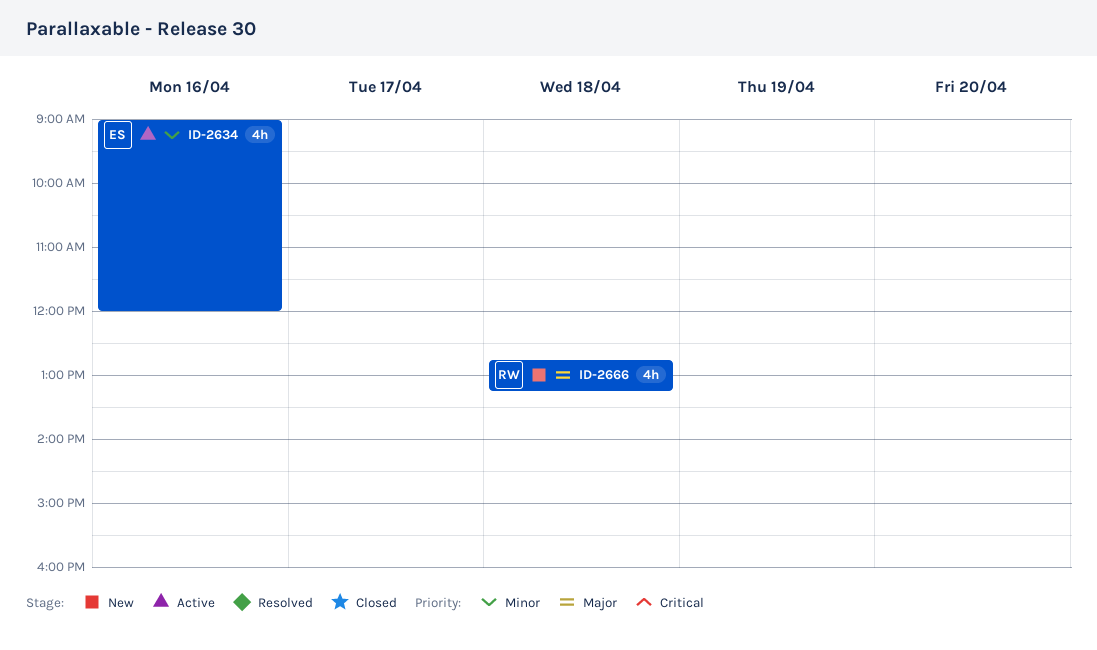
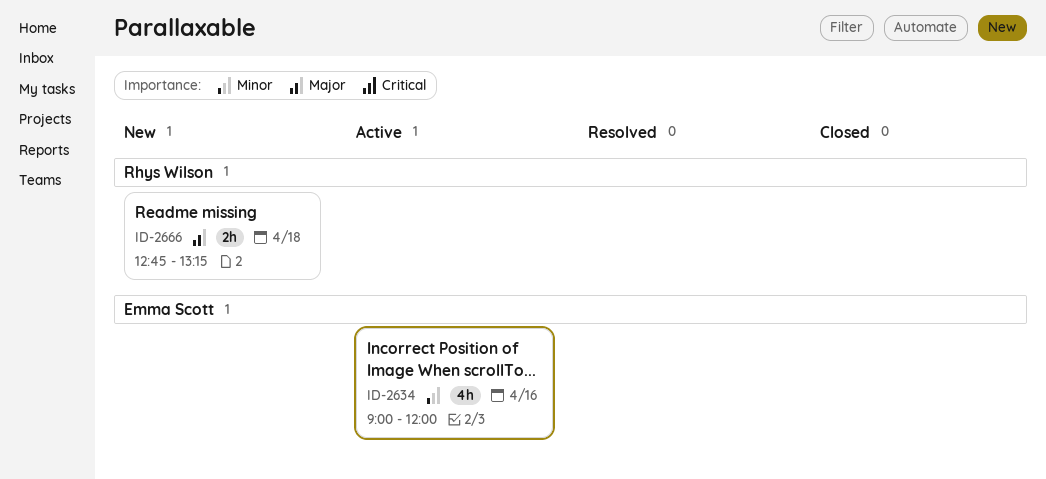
ID-2666, estimate: 4h -> 2h

